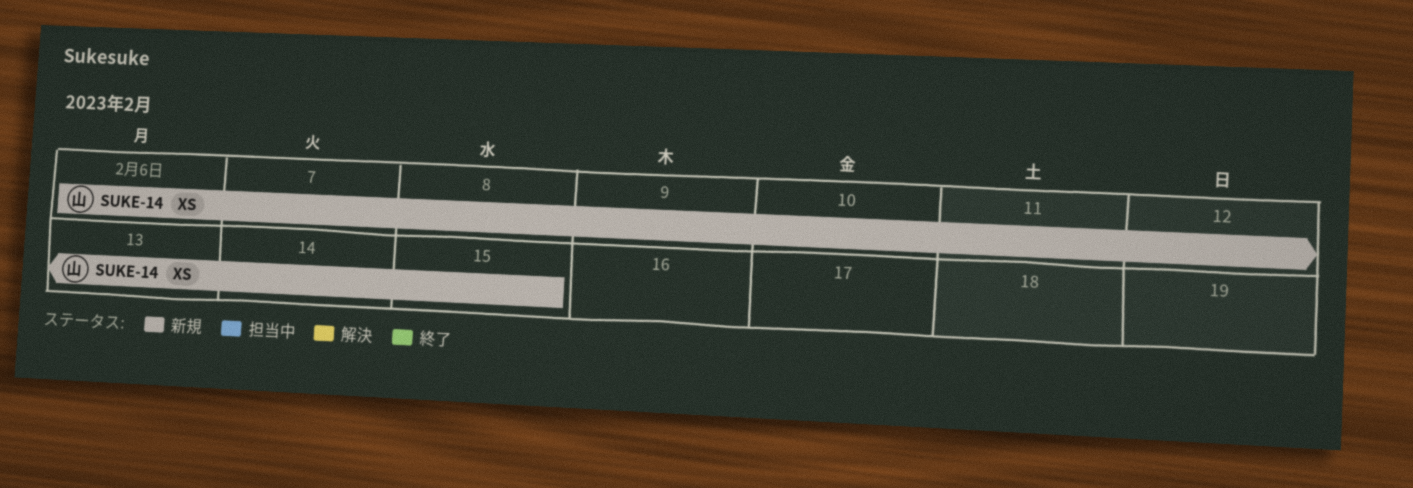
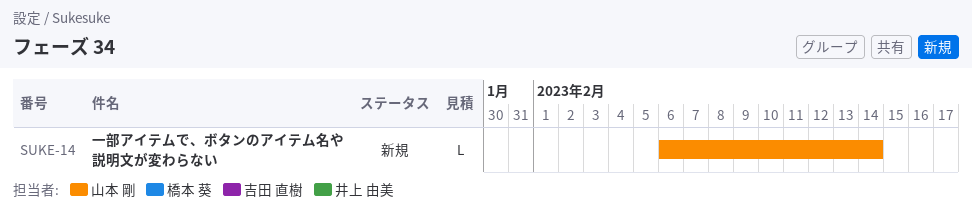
SUKE-14, estimate: XS -> L
SUKE-14, due: Feb 15 -> Feb 14

